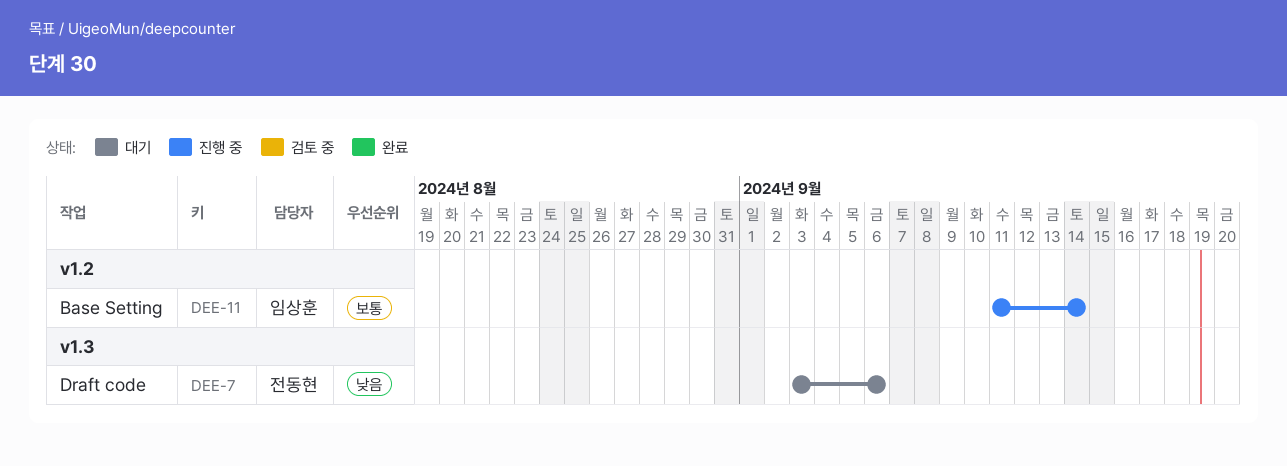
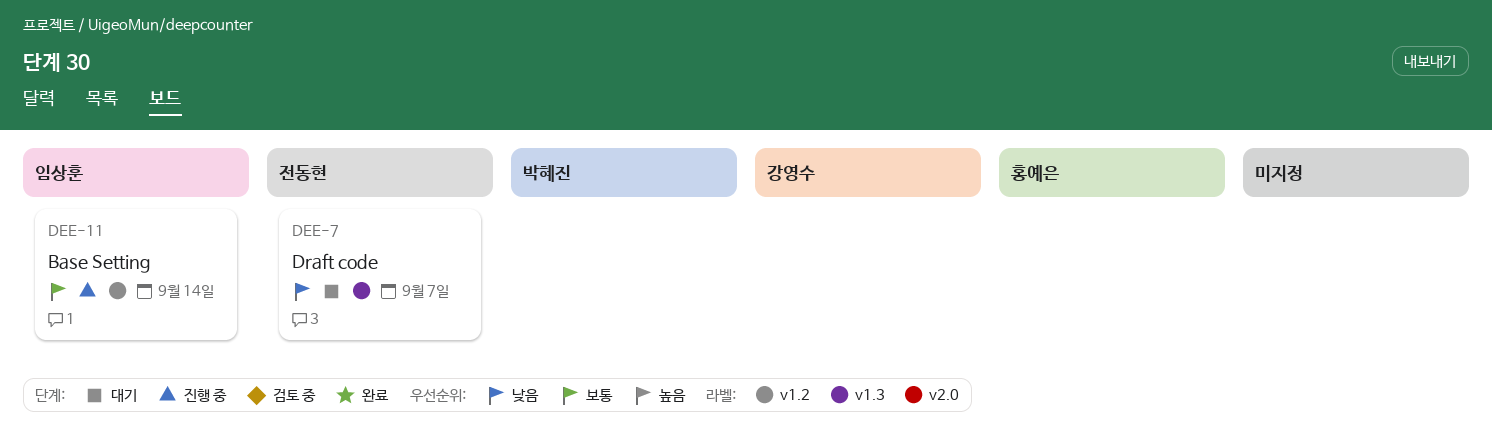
DEE-7, due: Sep 6 -> Sep 7

